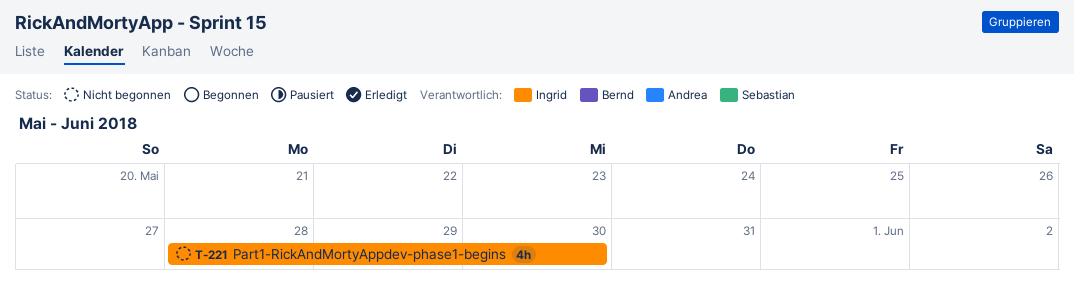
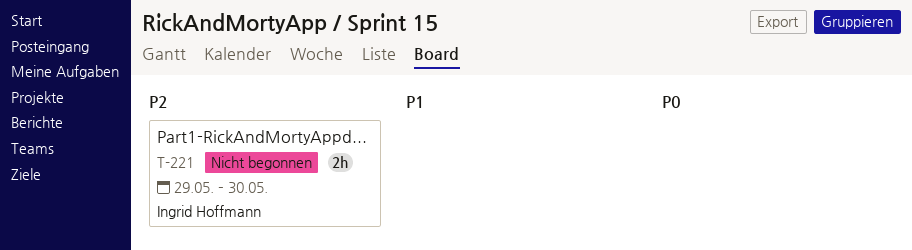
T-221, estimate: 4h -> 2h
T-221, start: May 28 -> May 29

